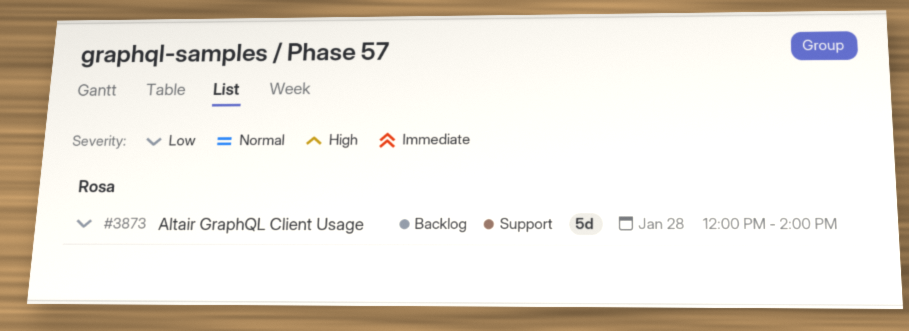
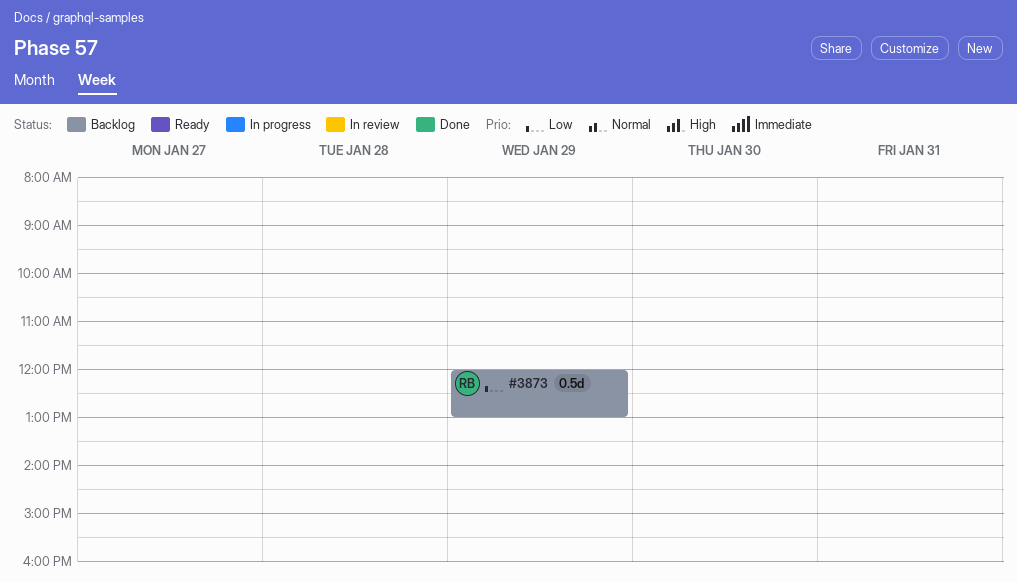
#3873, estimate: 5d -> 0.5d
#3873, day: Jan 28 -> Jan 29
#3873, ends: 14:00 -> 13:00

